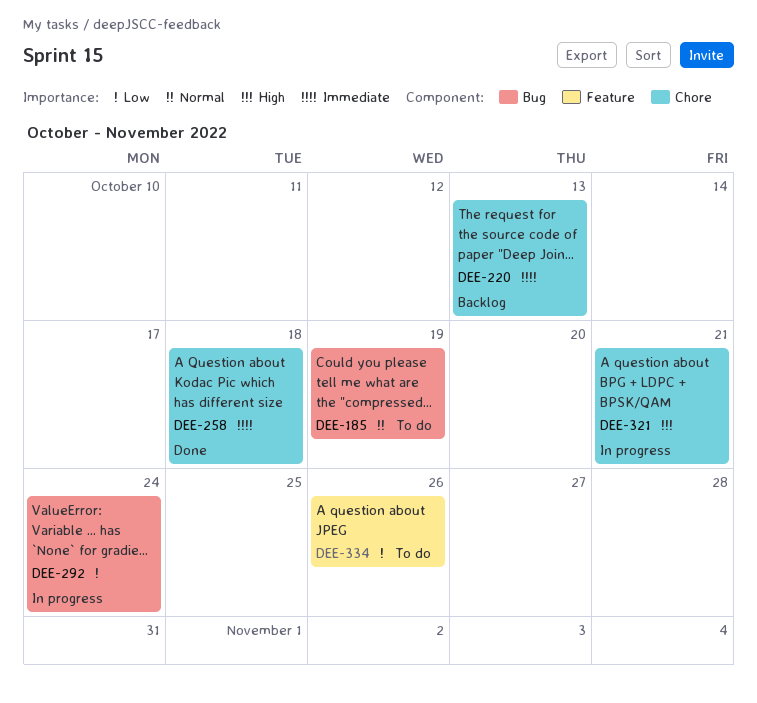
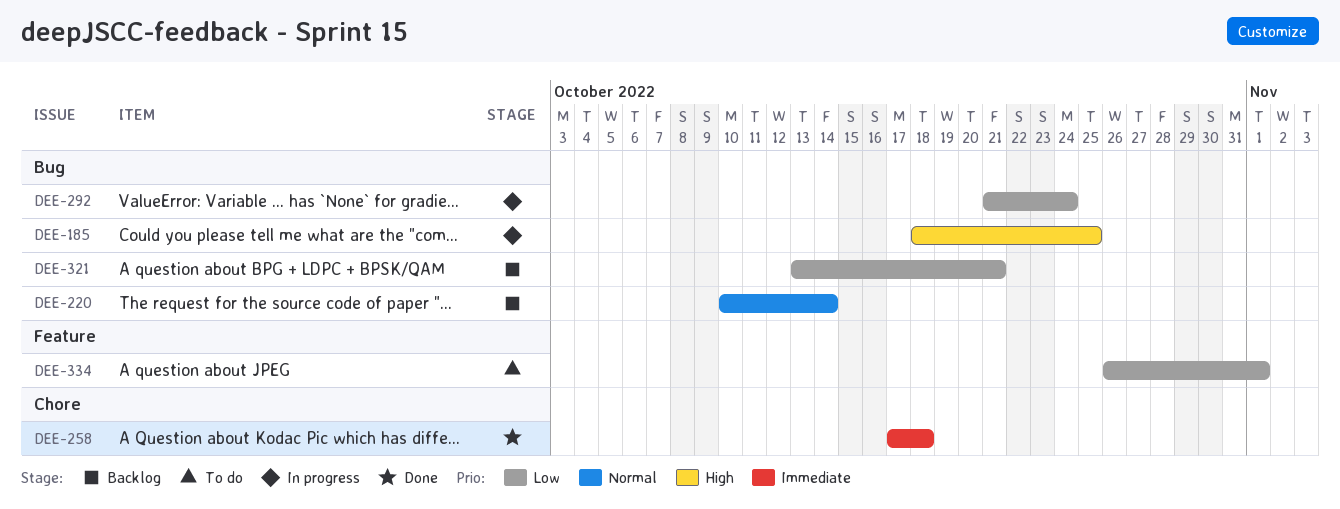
DEE-185, status: To do -> In progress
DEE-185, priority: Normal -> High
DEE-185, due: Oct 19 -> Oct 25
DEE-220, priority: Immediate -> Normal
DEE-220, label: Chore -> Bug
DEE-220, due: Oct 13 -> Oct 14
DEE-321, status: In progress -> Backlog
DEE-321, priority: High -> Low
DEE-321, label: Chore -> Bug
DEE-334, due: Oct 26 -> Nov 1

